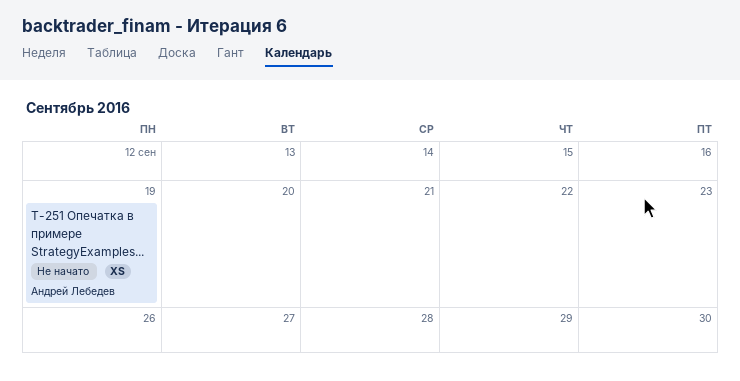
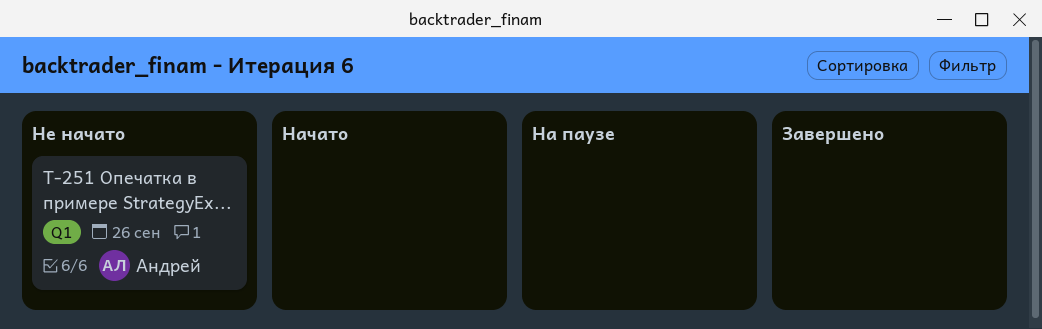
T-251, due: Sep 19 -> Sep 26

